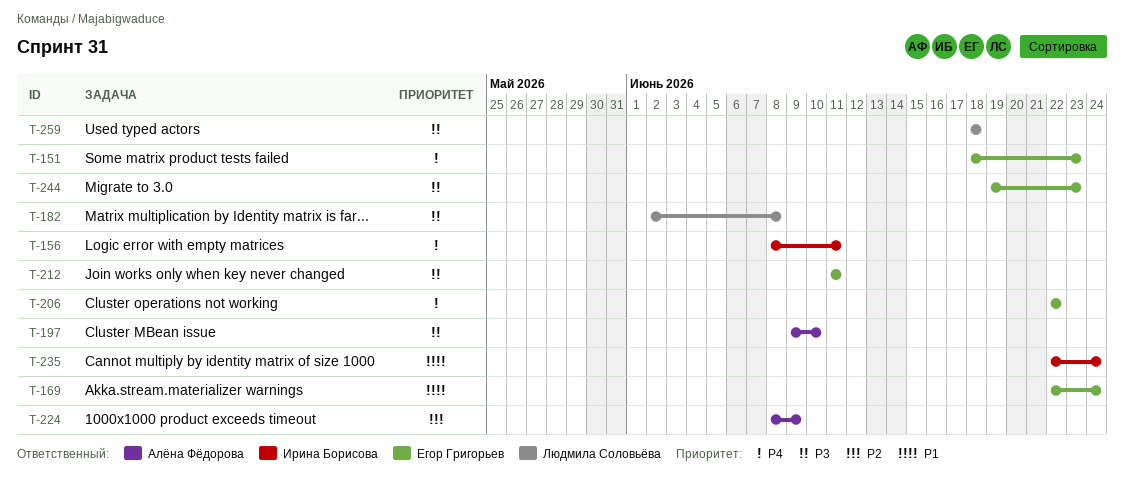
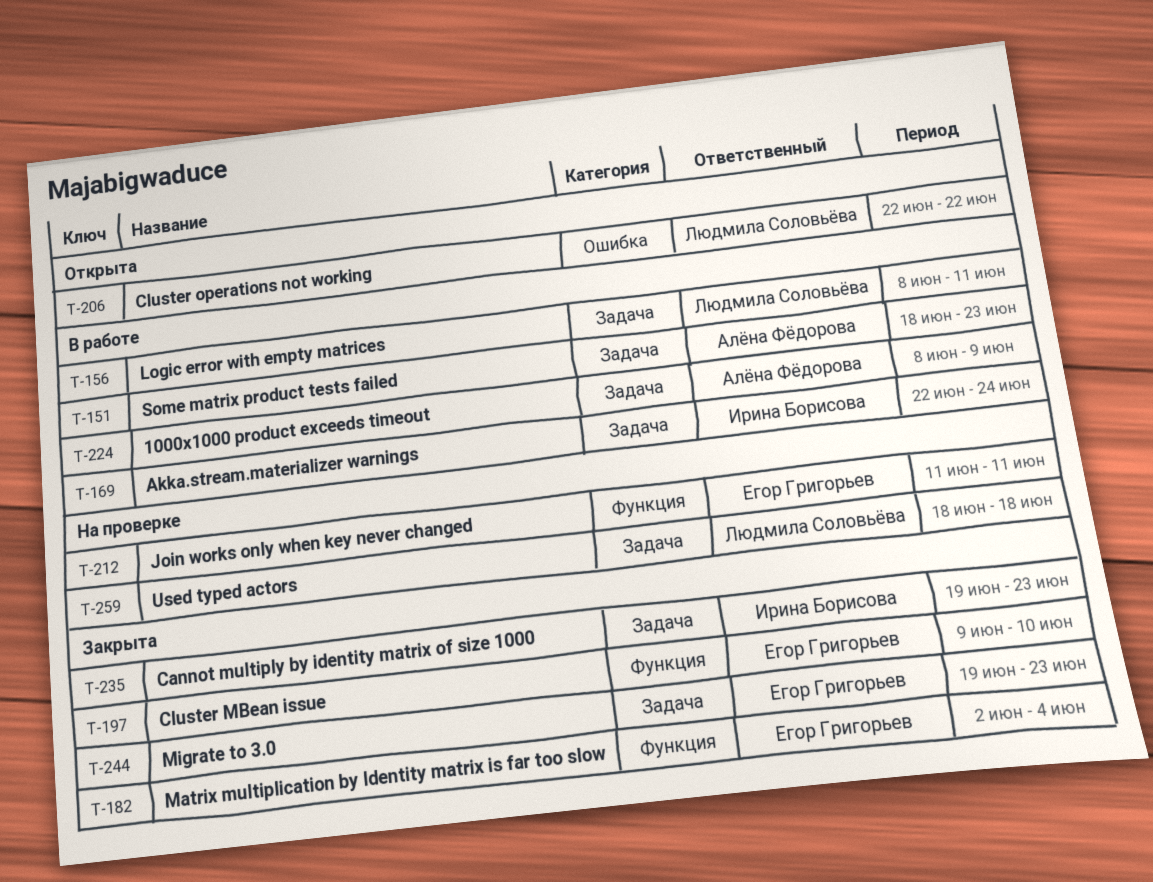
T-151, owner: Егор Григорьев -> Алёна Фёдорова
T-156, owner: Ирина Борисова -> Людмила Соловьёва
T-169, owner: Егор Григорьев -> Ирина Борисова
T-182, owner: Людмила Соловьёва -> Егор Григорьев
T-182, due: Jun 8 -> Jun 4
T-197, owner: Алёна Фёдорова -> Егор Григорьев
T-206, owner: Егор Григорьев -> Людмила Соловьёва
T-235, start: Jun 22 -> Jun 19
T-235, due: Jun 24 -> Jun 23

